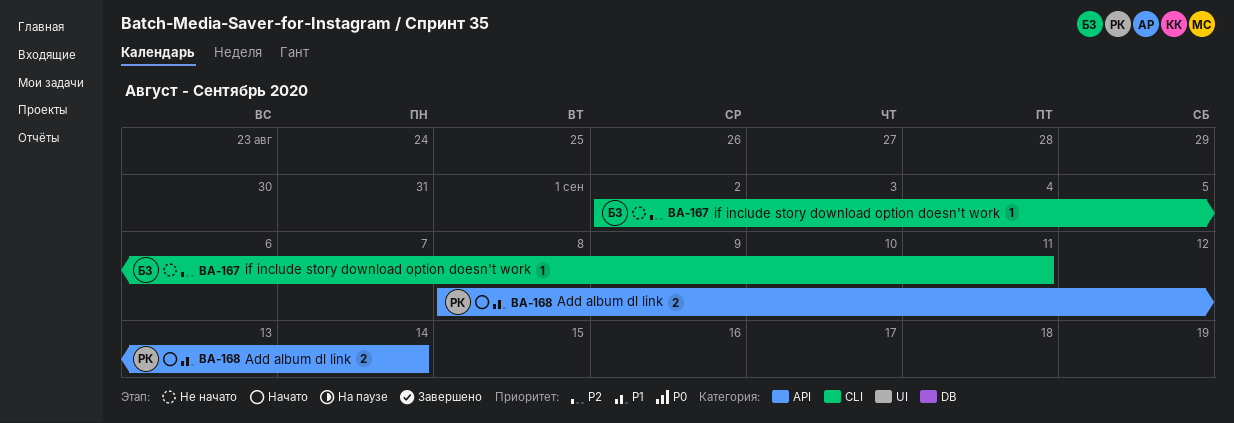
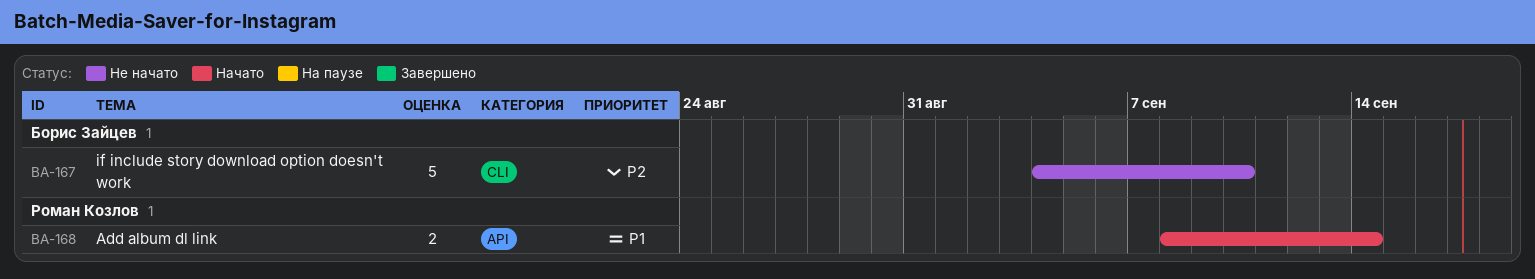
BA-167, estimate: 1 -> 5
BA-167, start: Sep 2 -> Sep 4
BA-167, due: Sep 11 -> Sep 10

